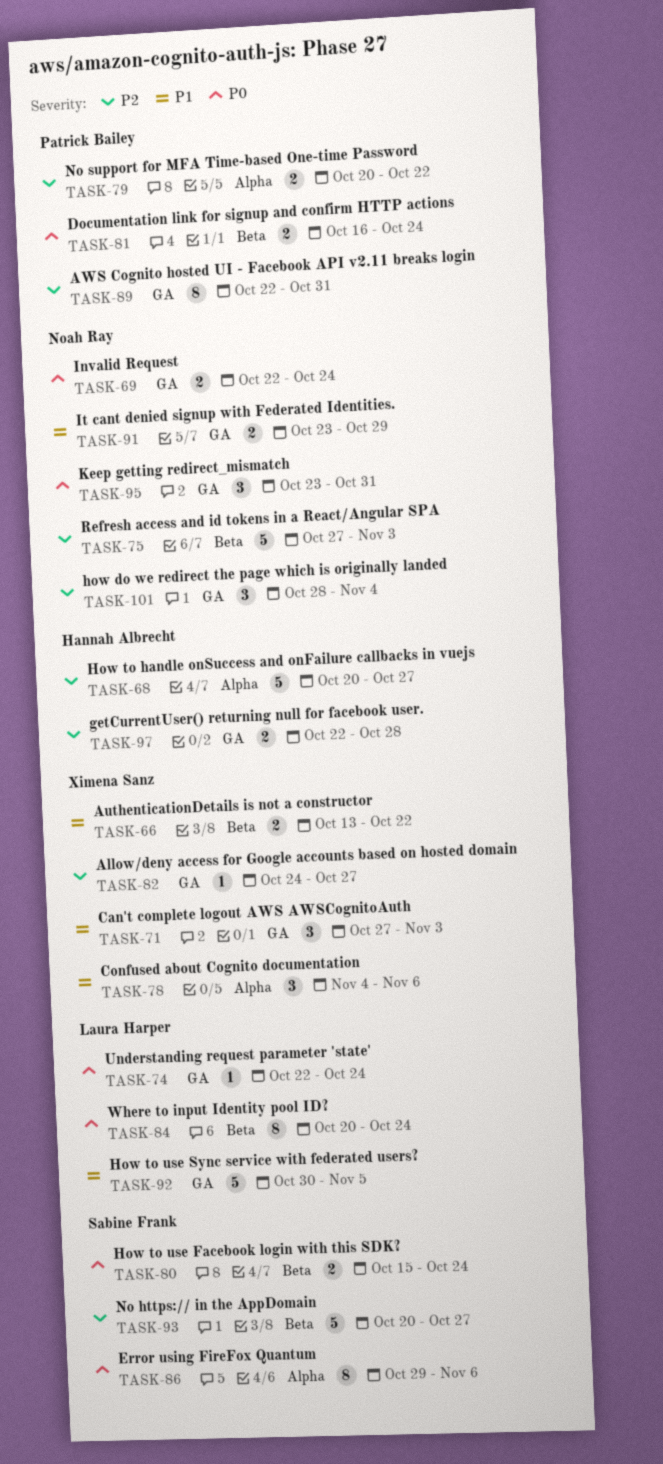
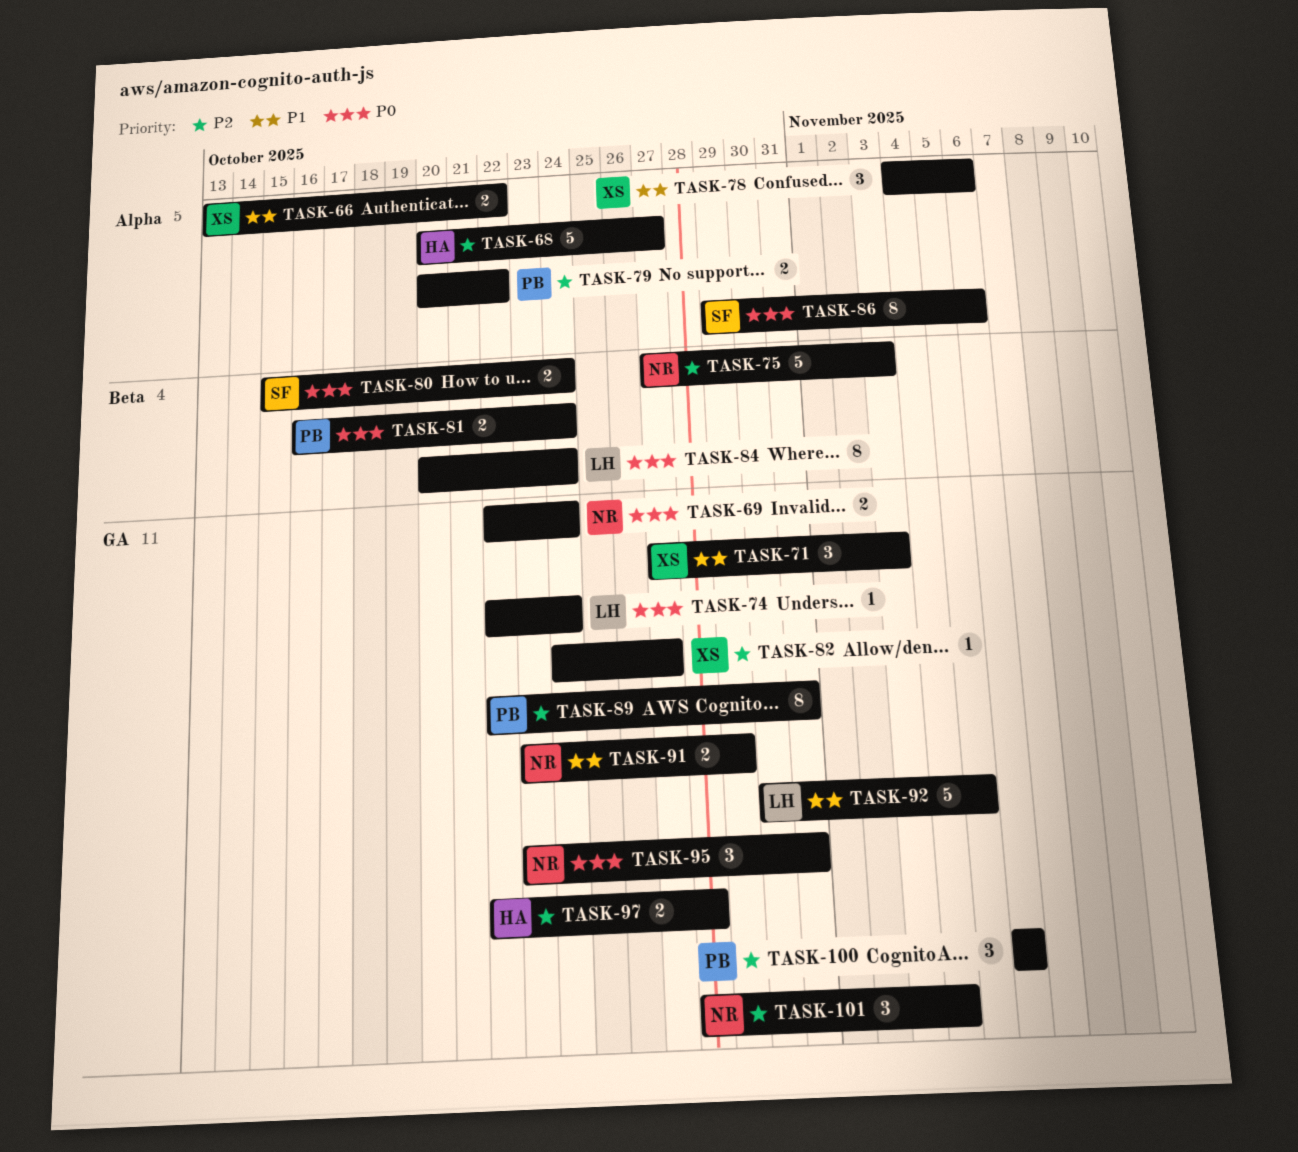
TASK-66, label: Beta -> Alpha
TASK-93: present -> none
TASK-100: none -> present

